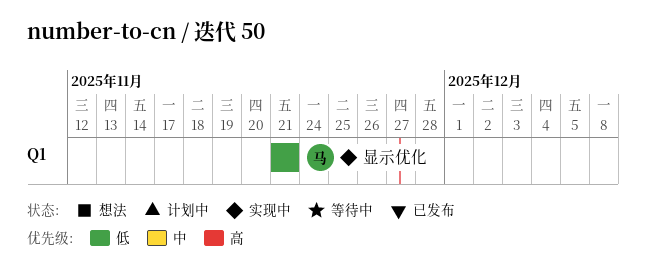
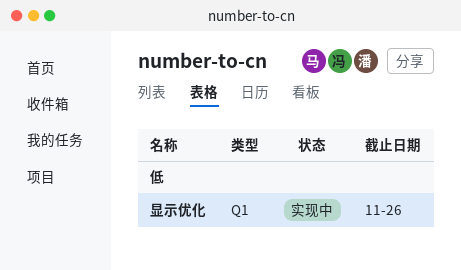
显示优化, due: Nov 21 -> Nov 26

